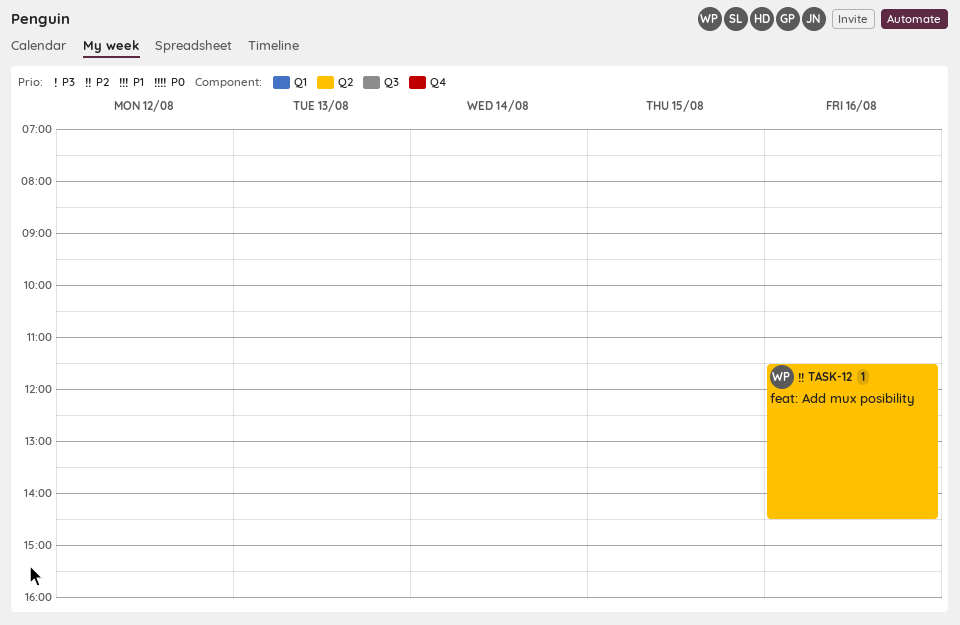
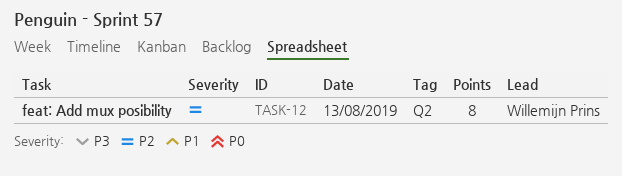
TASK-12, estimate: 1 -> 8
TASK-12, day: Aug 16 -> Aug 13

